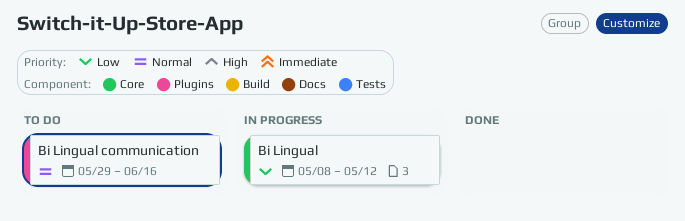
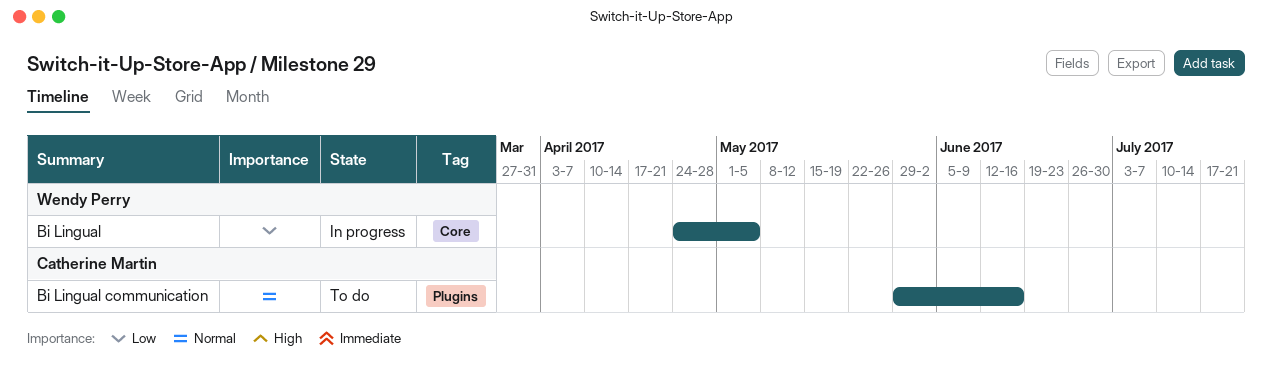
Bi Lingual, start: May 8 -> Apr 24
Bi Lingual, due: May 12 -> May 5

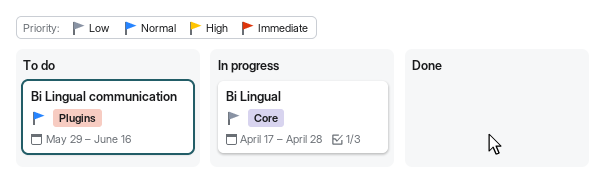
Bi Lingual, start: Apr 24 -> Apr 17
Bi Lingual, due: May 5 -> Apr 28

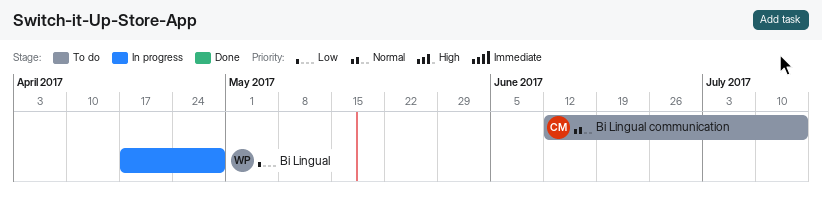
Bi Lingual communication, start: May 29 -> Jun 12
Bi Lingual communication, due: Jun 16 -> Jul 14

